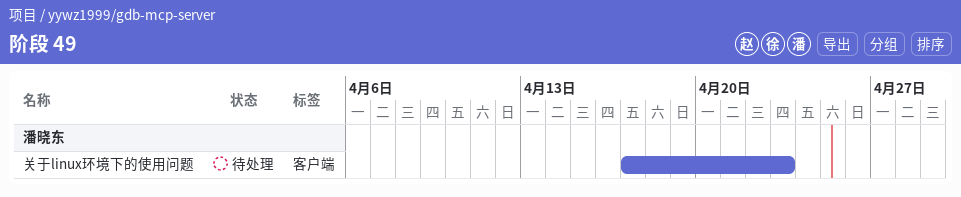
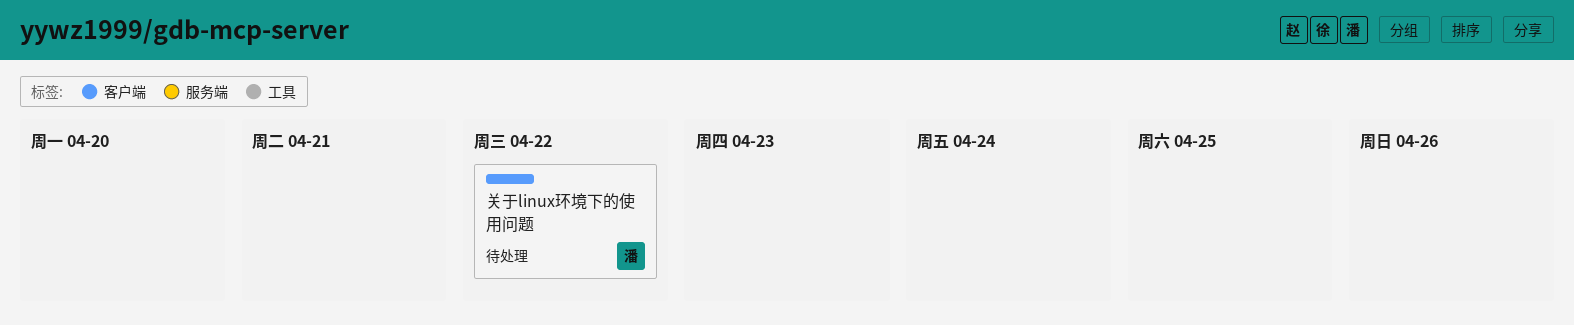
关于linux环境下的使用问题, due: Apr 23 -> Apr 22

